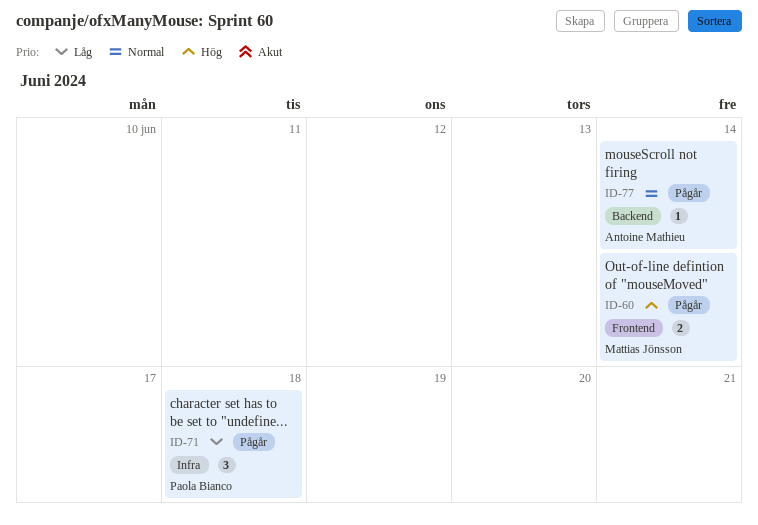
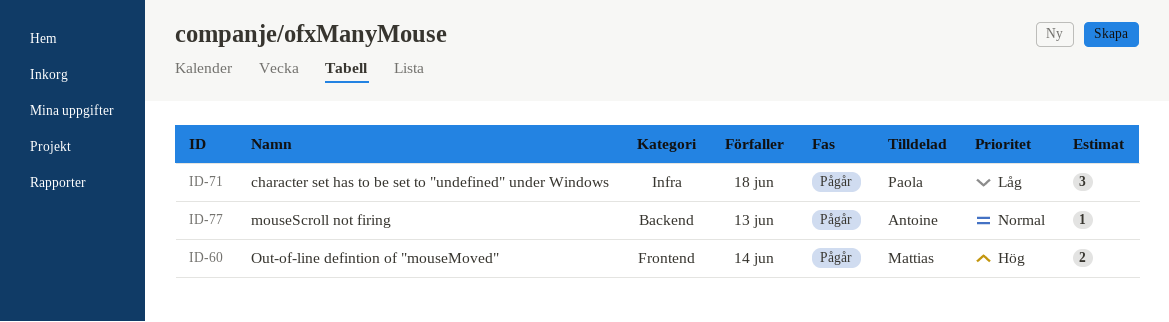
ID-77, due: Jun 14 -> Jun 13

